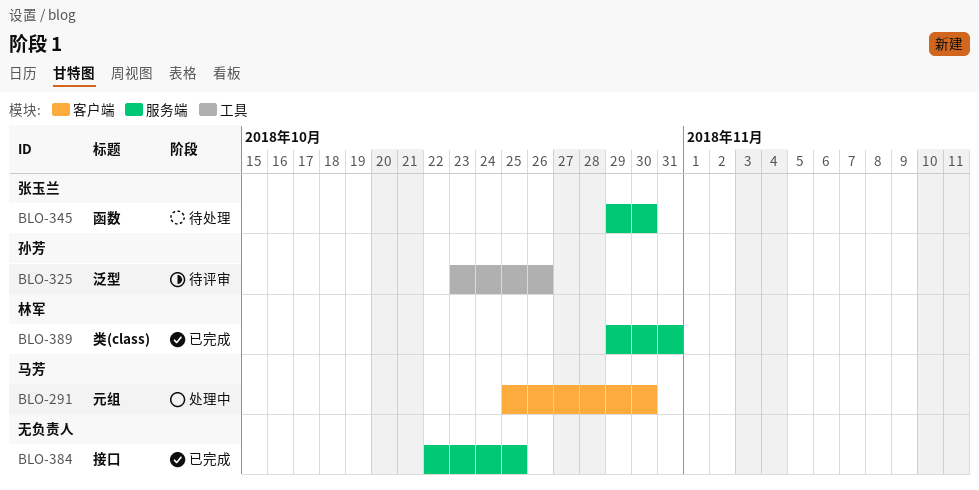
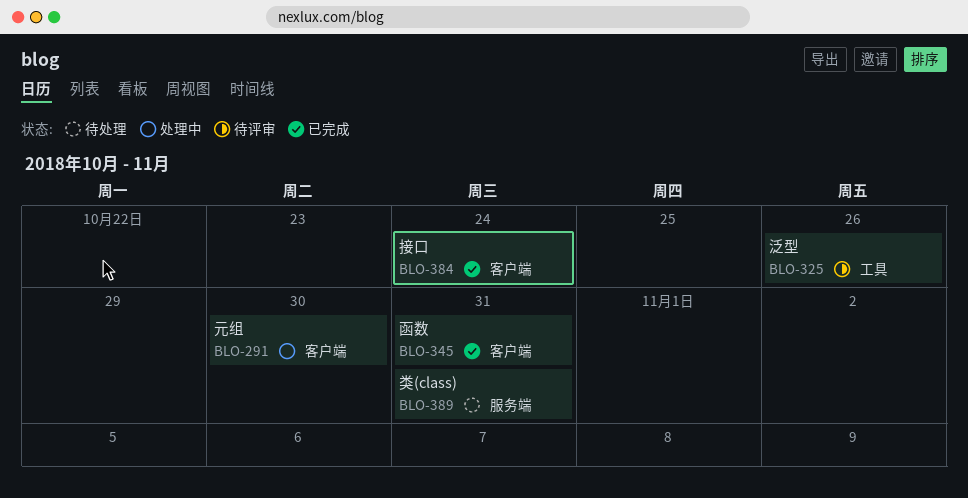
BLO-345, status: 待处理 -> 已完成
BLO-345, label: 服务端 -> 客户端
BLO-345, due: Oct 30 -> Oct 31
BLO-384, label: 服务端 -> 客户端
BLO-384, due: Oct 25 -> Oct 24
BLO-389, status: 已完成 -> 待处理

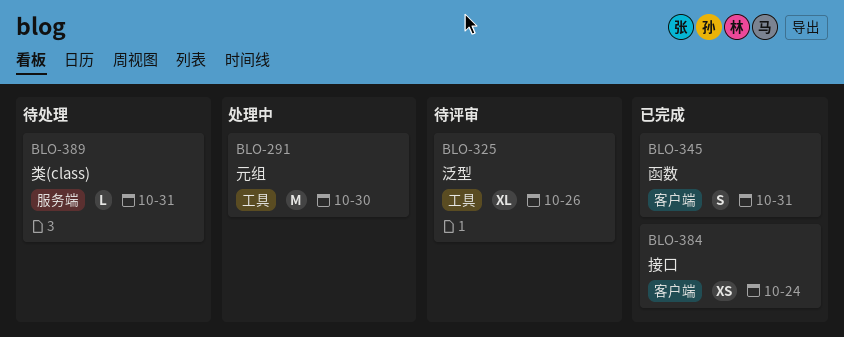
BLO-291, label: 客户端 -> 工具

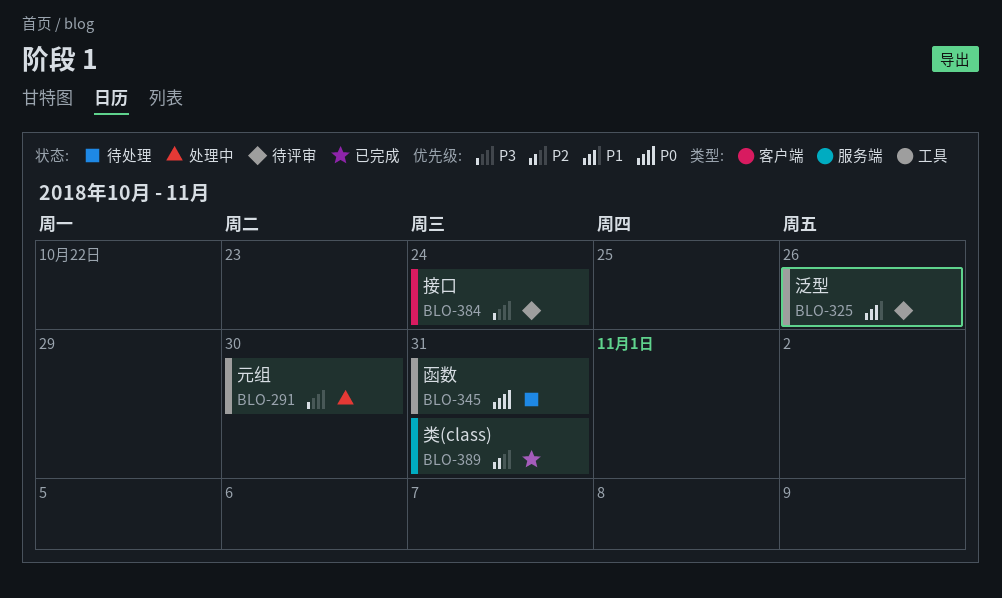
BLO-345, status: 已完成 -> 待处理
BLO-345, label: 客户端 -> 工具
BLO-384, status: 已完成 -> 待评审
BLO-389, status: 待处理 -> 已完成

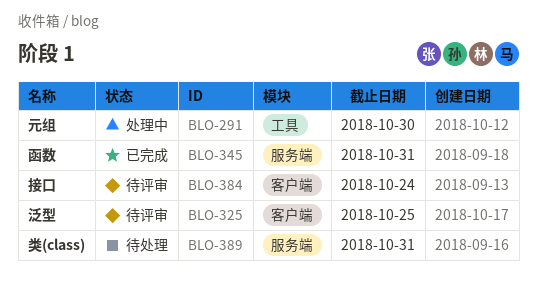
BLO-325, label: 工具 -> 客户端
BLO-325, due: Oct 26 -> Oct 25
BLO-345, status: 待处理 -> 已完成
BLO-345, label: 工具 -> 服务端
BLO-389, status: 已完成 -> 待处理

